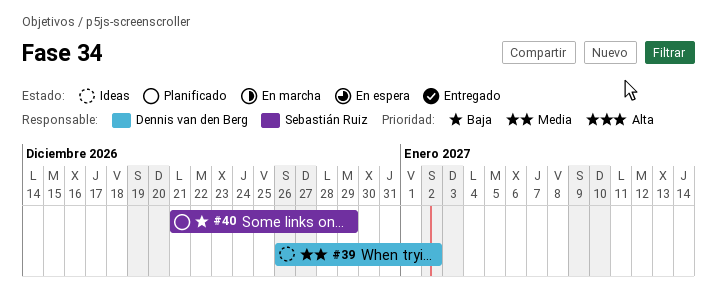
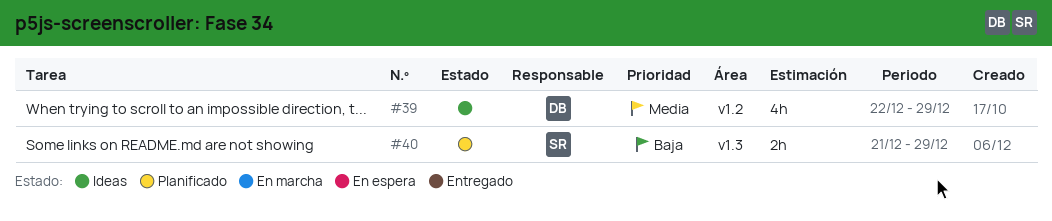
#39, start: Dec 26 -> Dec 22
#39, due: Jan 2 -> Dec 29

